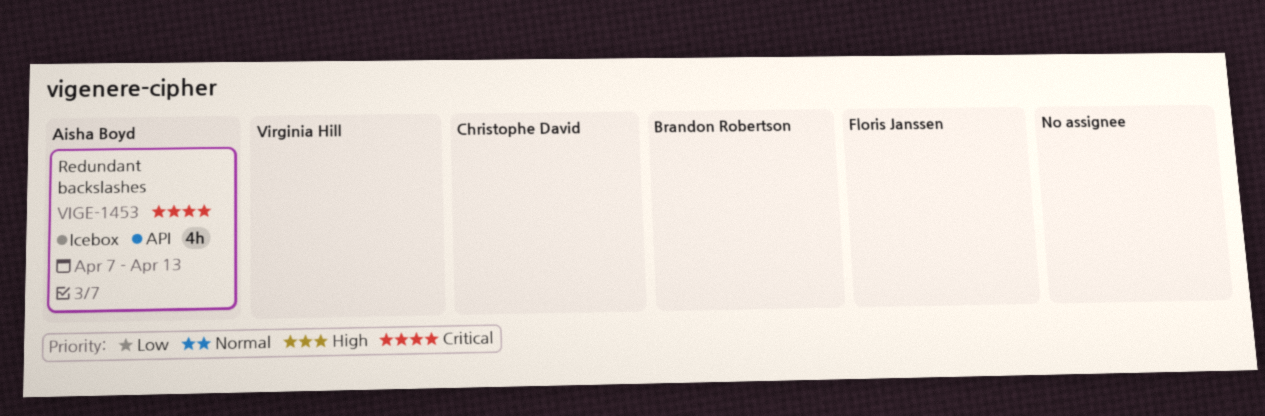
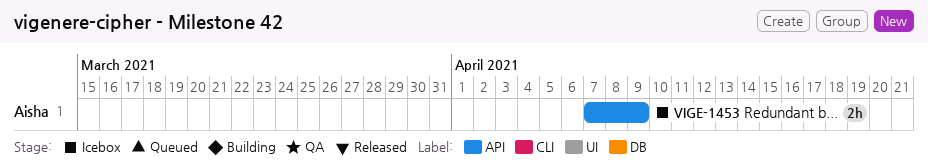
VIGE-1453, estimate: 4h -> 2h
VIGE-1453, due: Apr 13 -> Apr 9

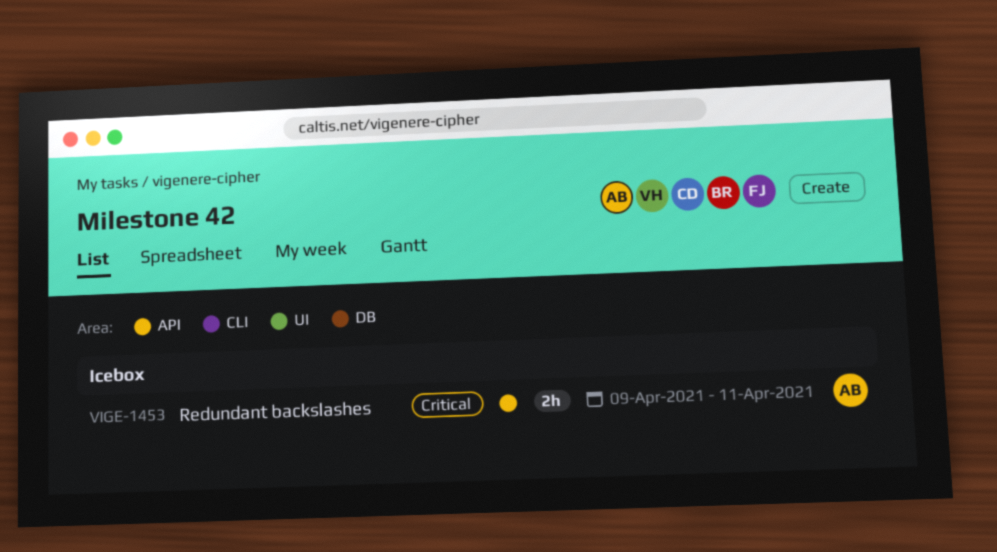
VIGE-1453, start: Apr 7 -> Apr 9
VIGE-1453, due: Apr 9 -> Apr 11

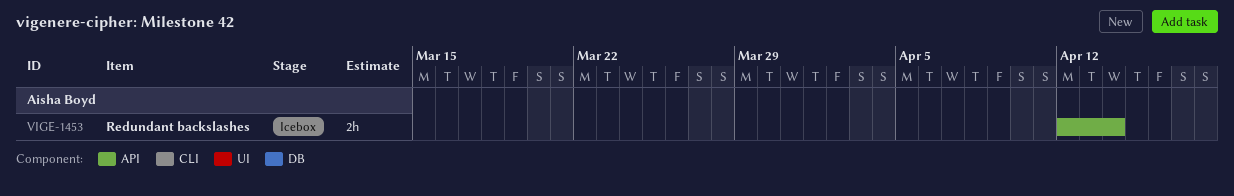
VIGE-1453, start: Apr 9 -> Apr 12
VIGE-1453, due: Apr 11 -> Apr 14

